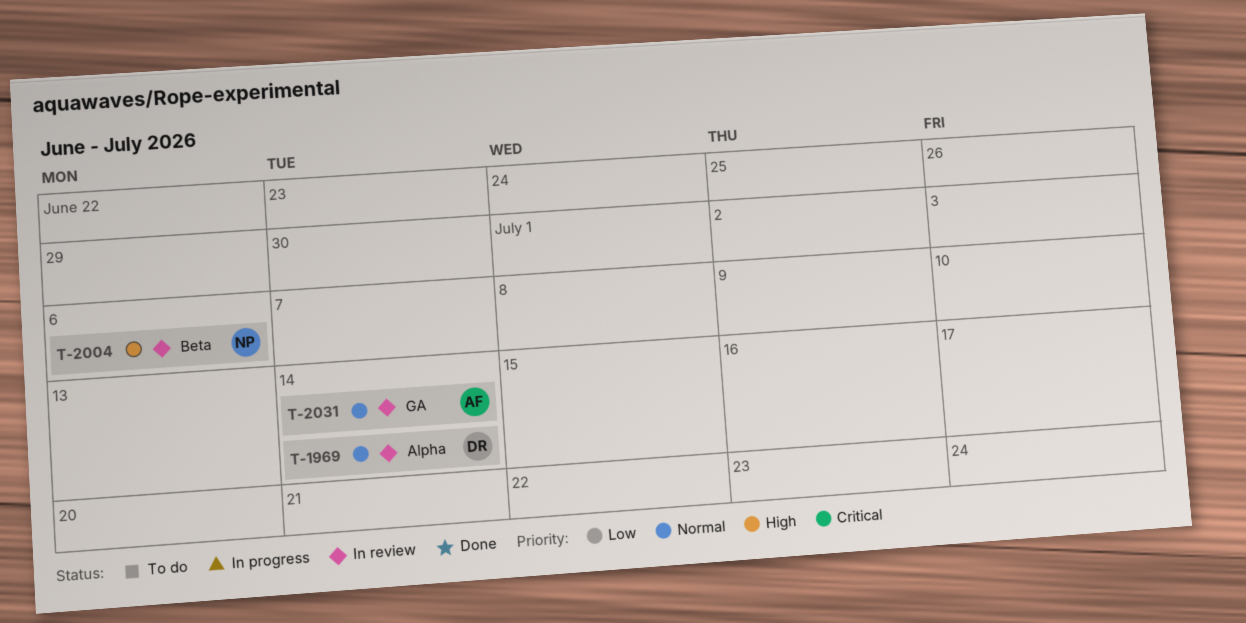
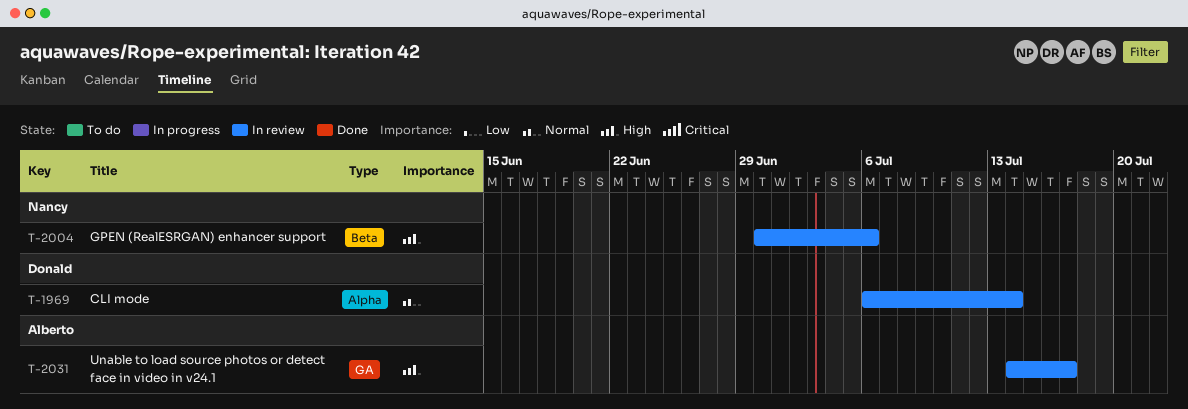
T-2031, priority: Normal -> High
T-2031, due: Jul 14 -> Jul 17

